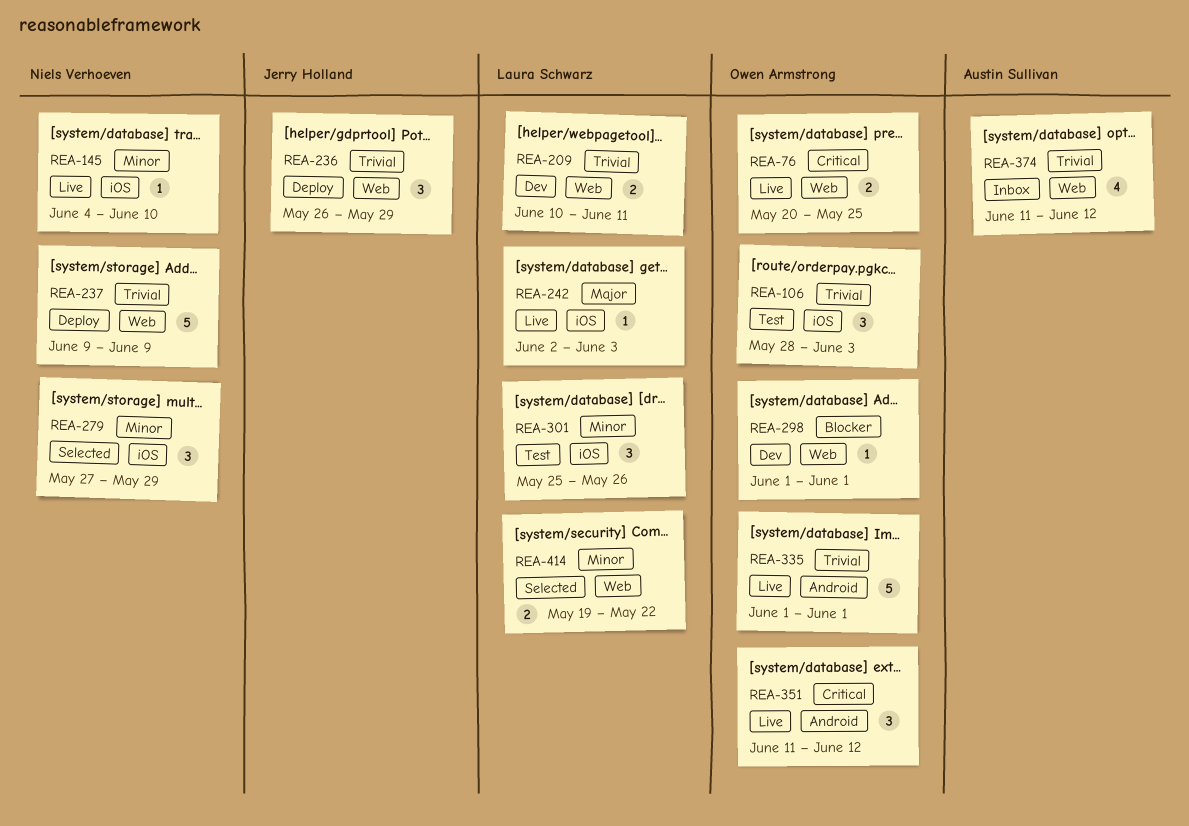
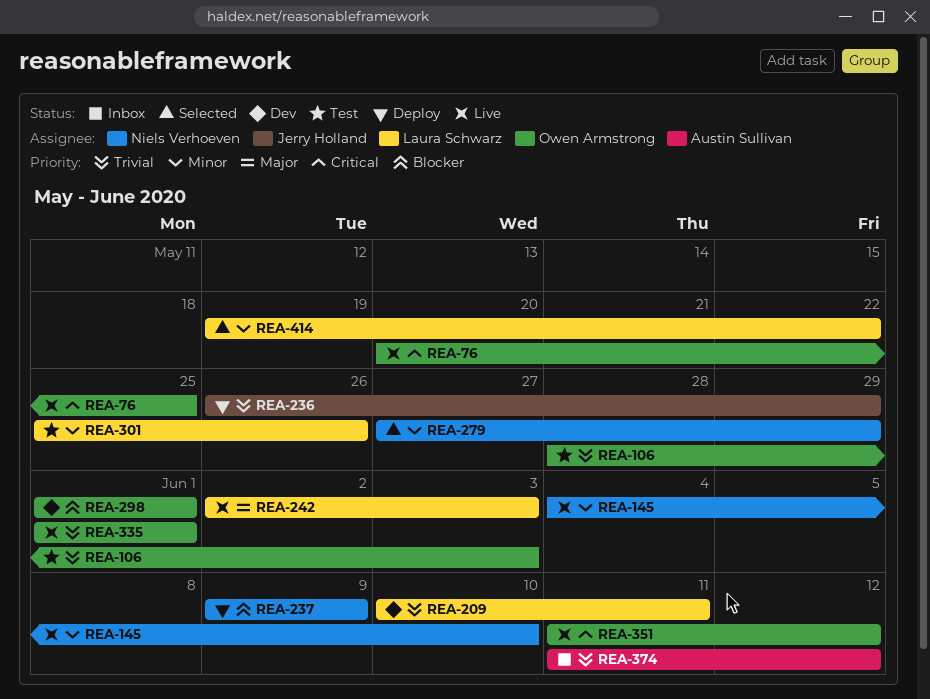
REA-237, priority: Trivial -> Blocker

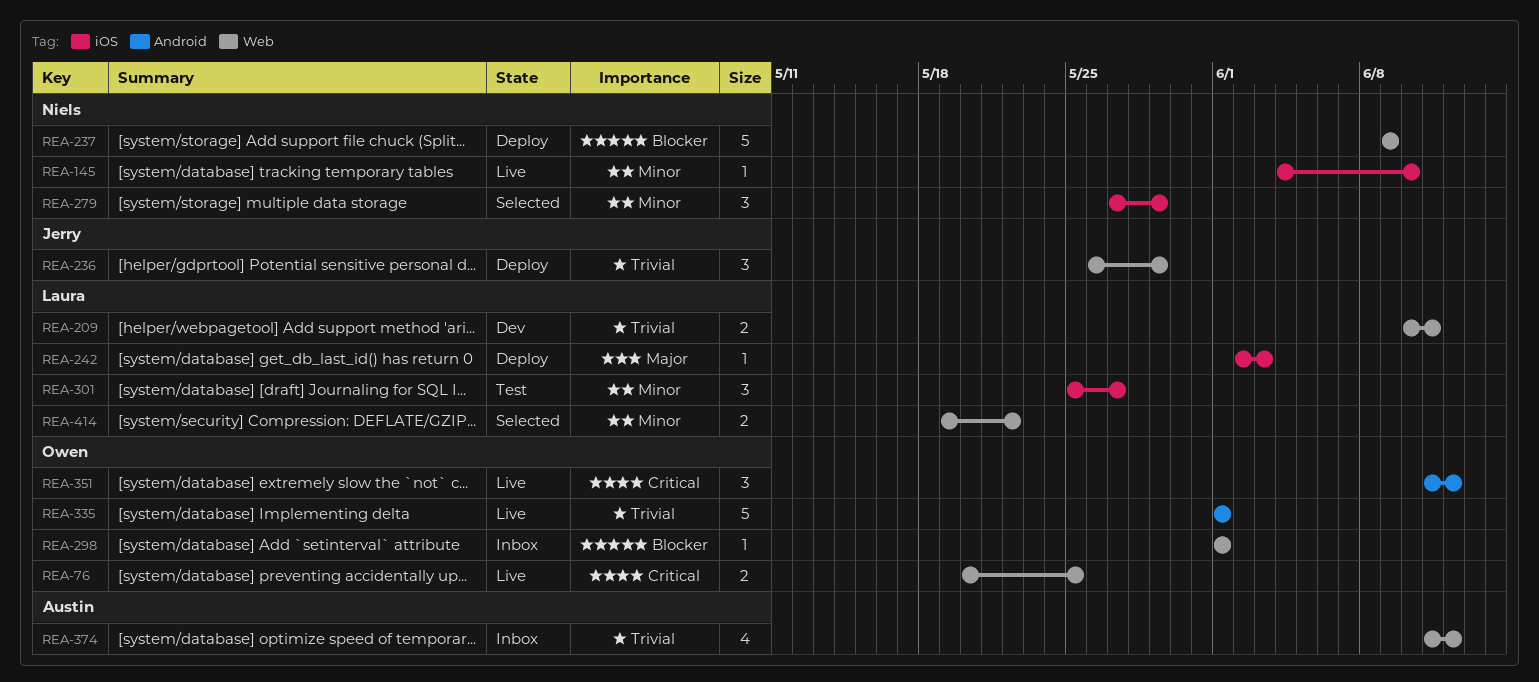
REA-106: present -> none
REA-242, status: Live -> Deploy
REA-298, status: Dev -> Inbox
REA-301, due: May 26 -> May 27

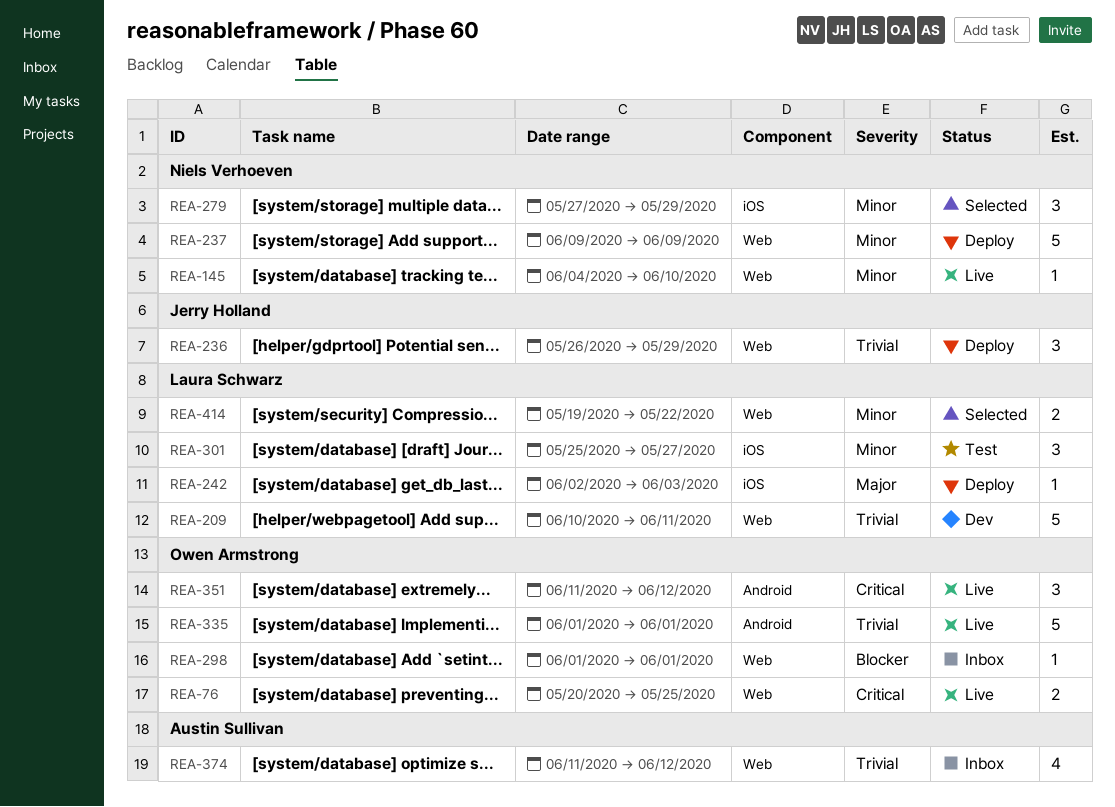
REA-145, label: iOS -> Web
REA-209, estimate: 2 -> 5
REA-237, priority: Blocker -> Minor

